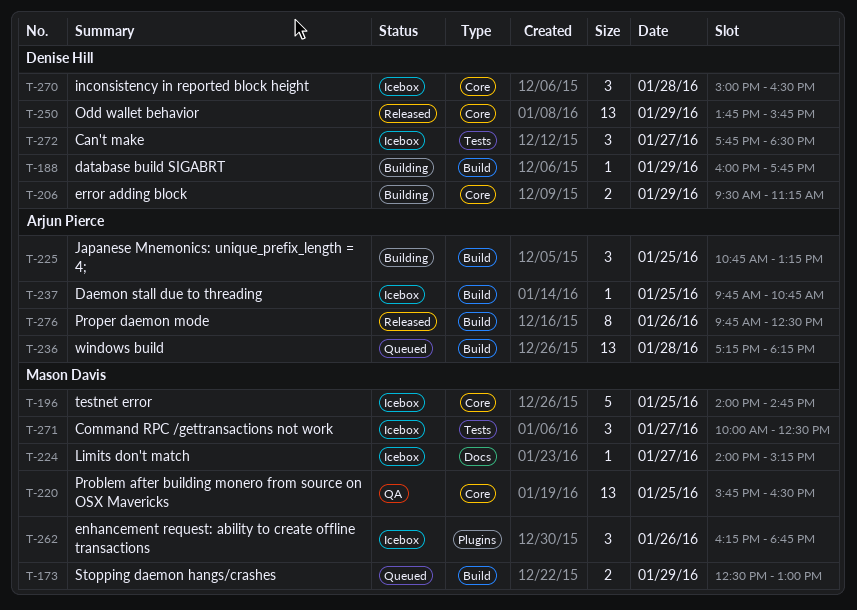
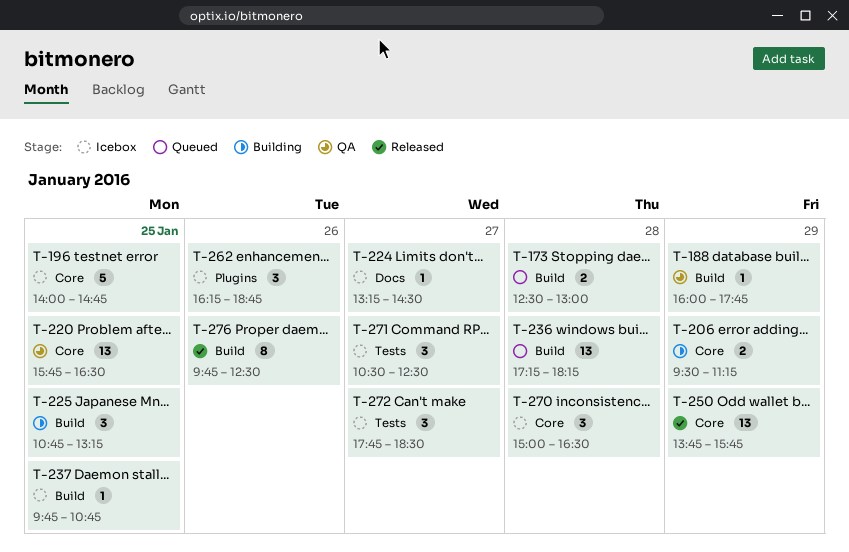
T-173, day: Jan 29 -> Jan 28
T-188, status: Building -> QA
T-224, begins: 14:00 -> 13:15
T-224, ends: 15:15 -> 14:30
T-271, begins: 10:00 -> 10:30

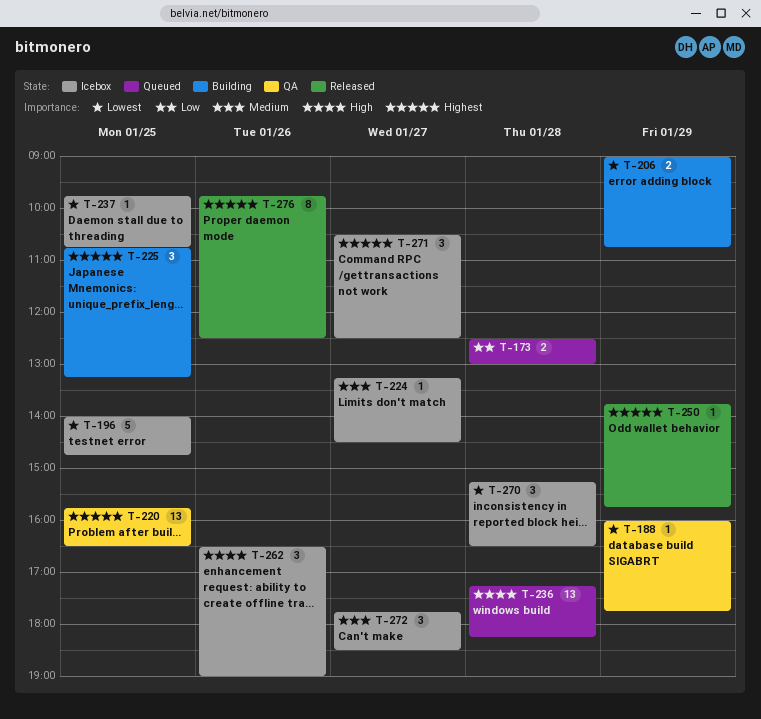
T-206, begins: 09:30 -> 09:00
T-206, ends: 11:15 -> 10:45
T-250, estimate: 13 -> 1
T-262, begins: 16:15 -> 16:30
T-262, ends: 18:45 -> 19:00
T-270, begins: 15:00 -> 15:15

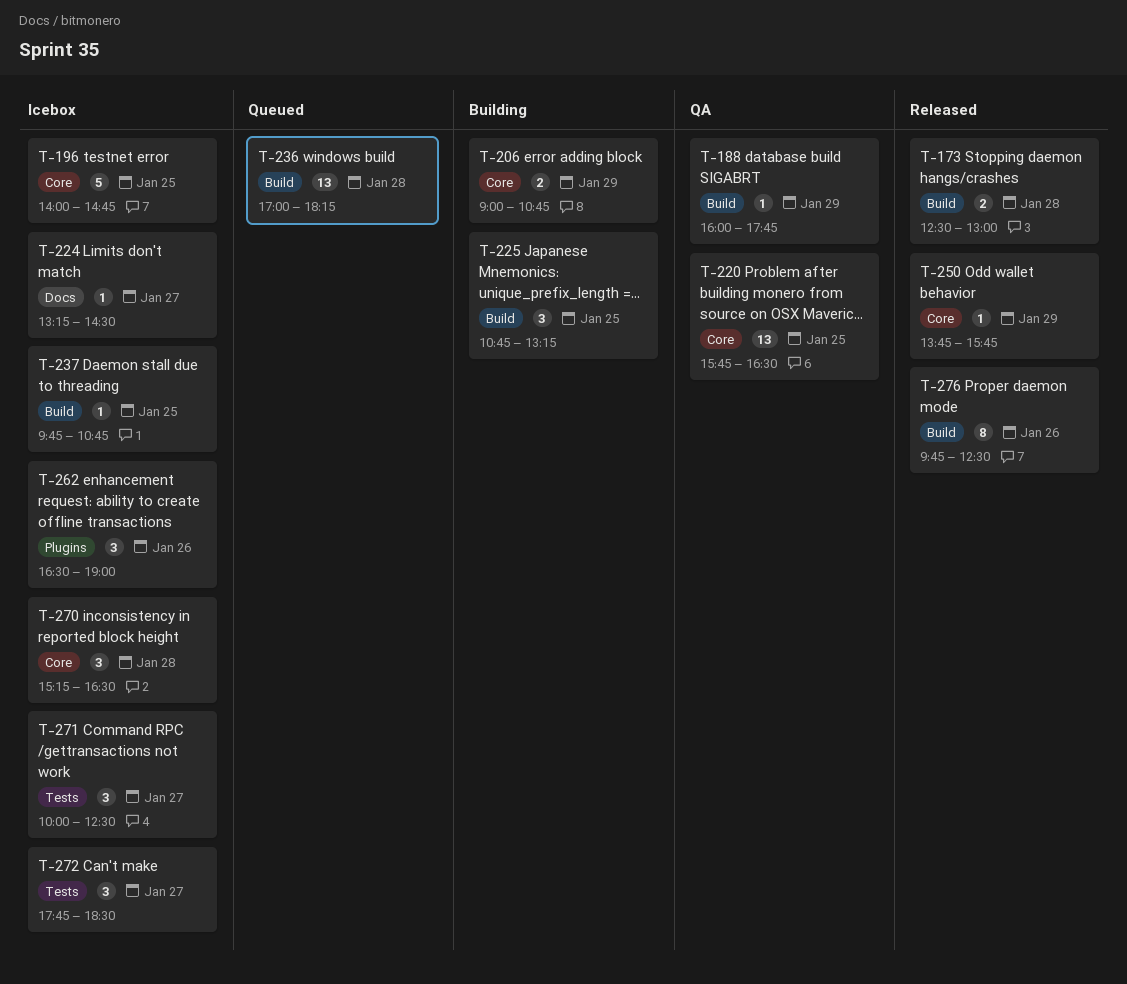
T-173, status: Queued -> Released
T-236, begins: 17:15 -> 17:00
T-271, begins: 10:30 -> 10:00

